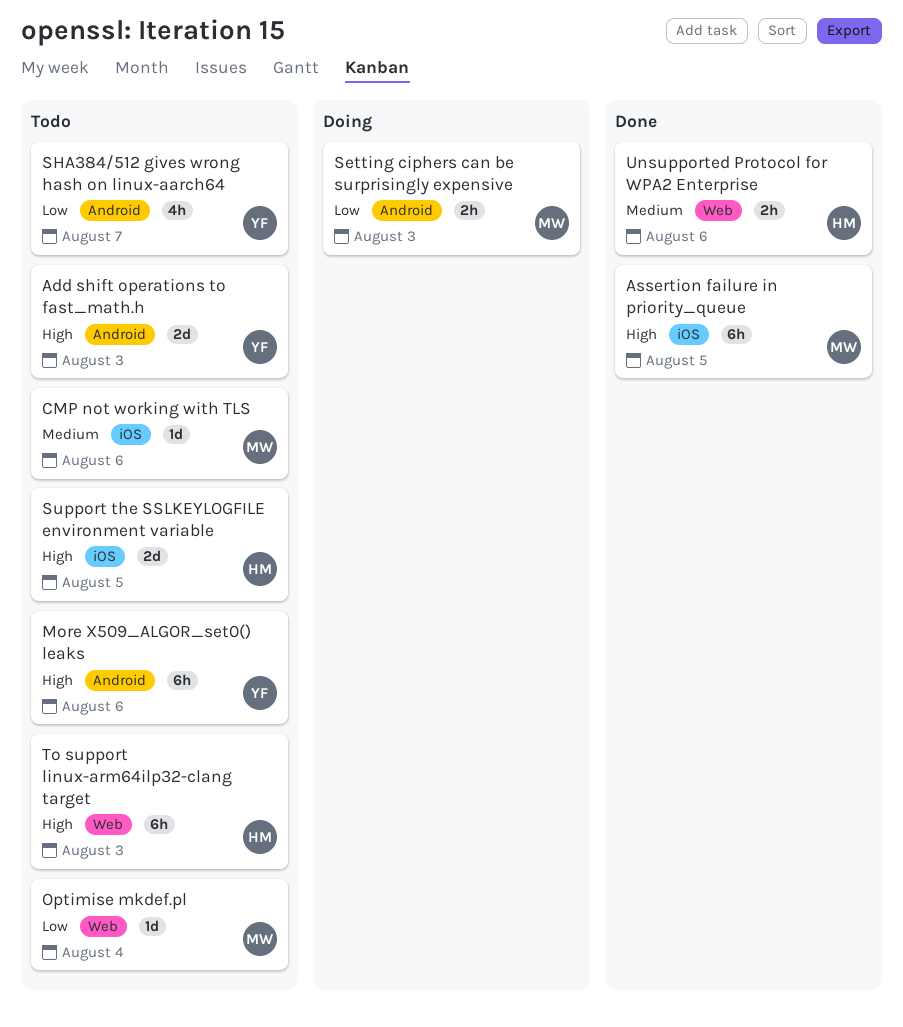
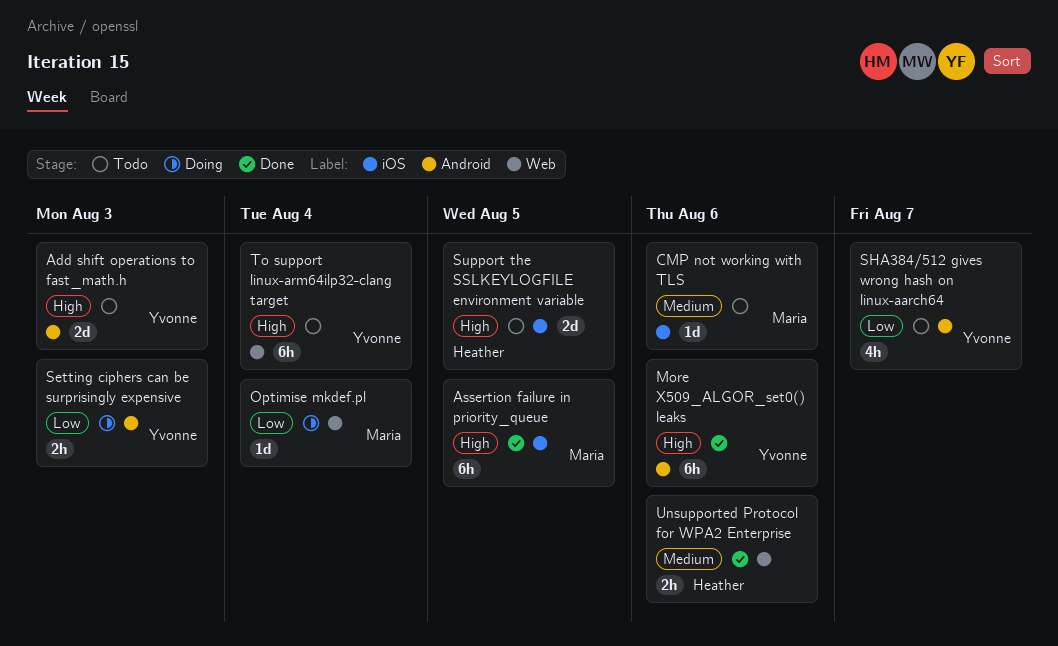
More X509_ALGOR_set0() leaks, status: Todo -> Done
Optimise mkdef.pl, status: Todo -> Doing
Setting ciphers can be surprisingly expensive, owner: Maria -> Yvonne
To support linux-arm64ilp32-clang target, owner: Heather -> Yvonne
To support linux-arm64ilp32-clang target, due: Aug 3 -> Aug 4

